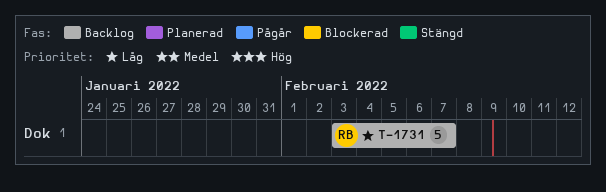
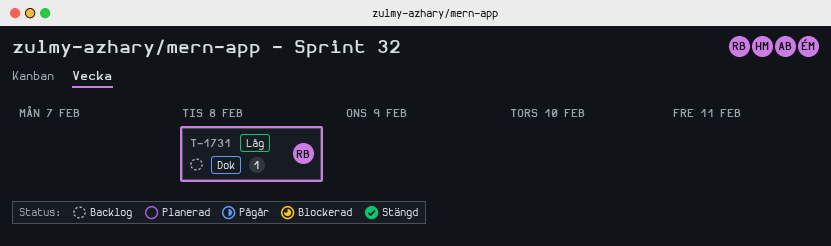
T-1731, estimate: 5 -> 1
T-1731, due: Feb 7 -> Feb 8

